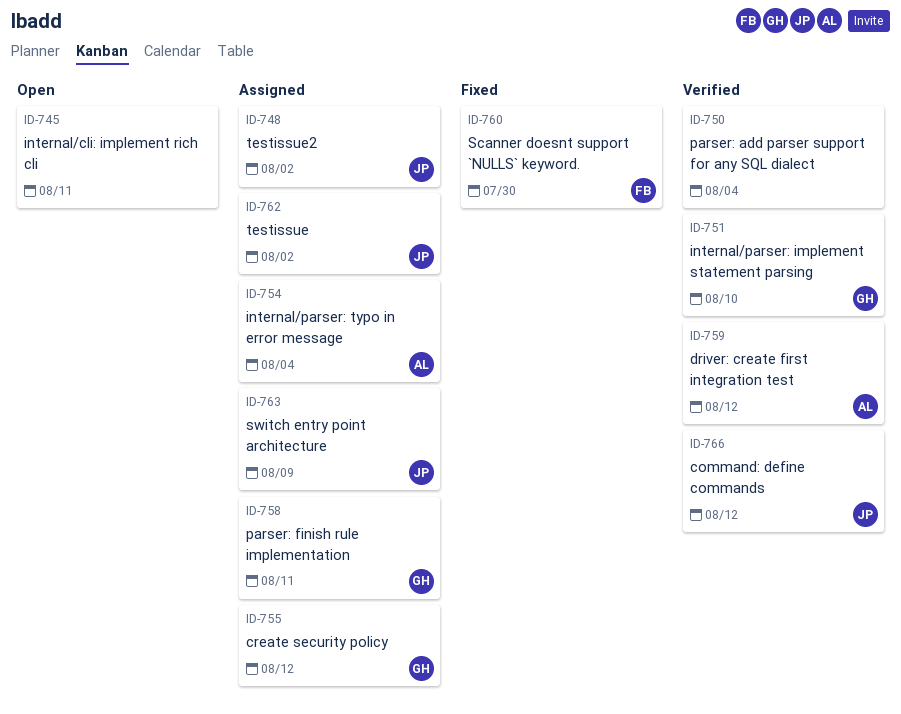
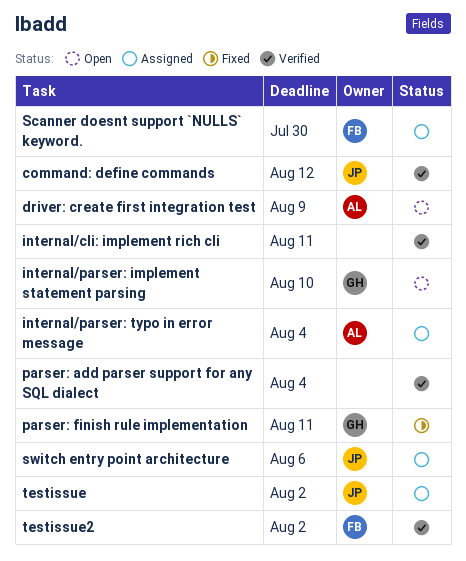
create security policy: present -> none
driver: create first integration test, status: Verified -> Open
driver: create first integration test, due: Aug 12 -> Aug 9
internal/cli: implement rich cli, status: Open -> Verified
internal/parser: implement statement parsing, status: Verified -> Open
parser: finish rule implementation, status: Assigned -> Fixed
Scanner doesnt support `NULLS` keyword., status: Fixed -> Assigned
switch entry point architecture, due: Aug 9 -> Aug 6
testissue2, status: Assigned -> Verified
testissue2, owner: JP -> FB

